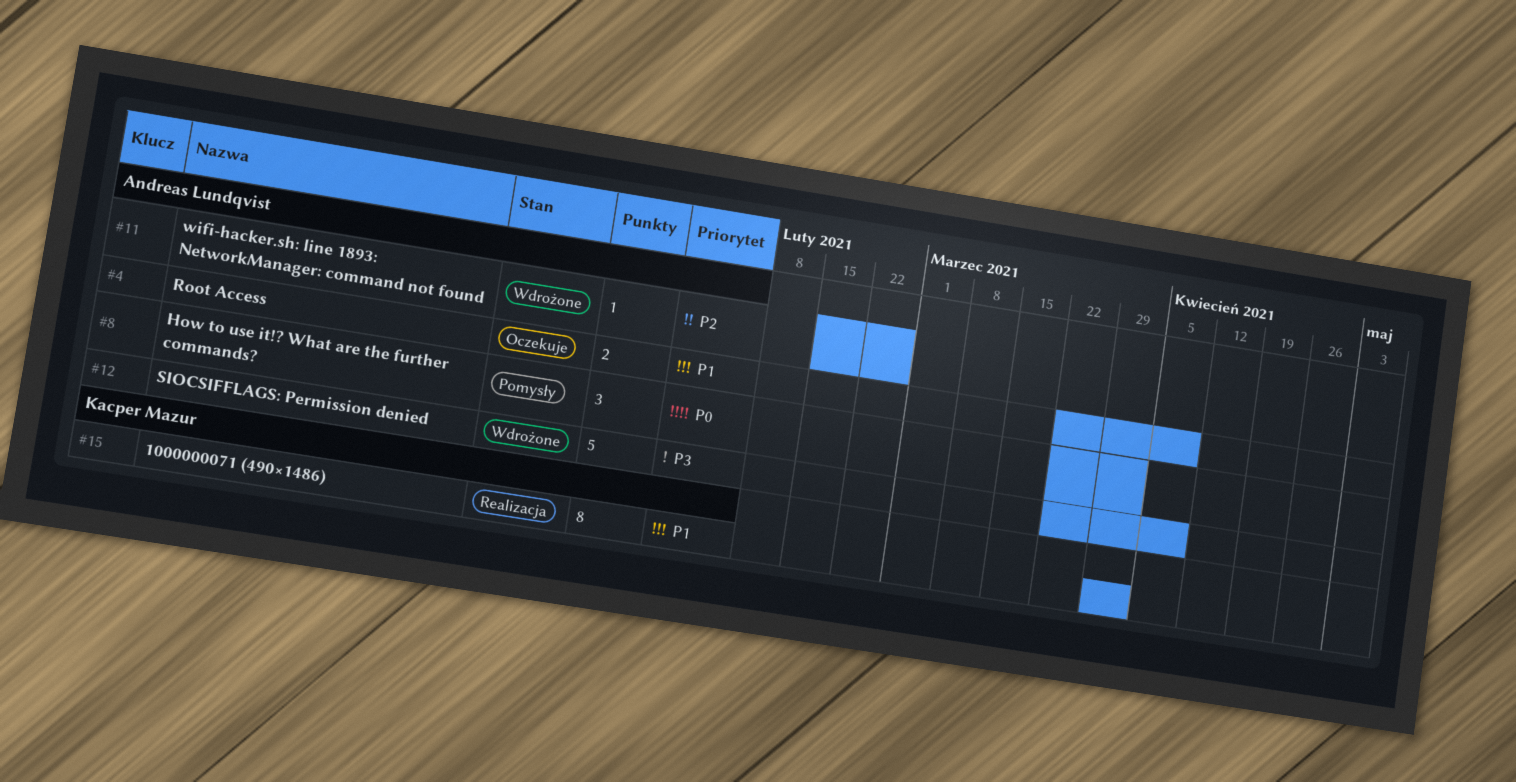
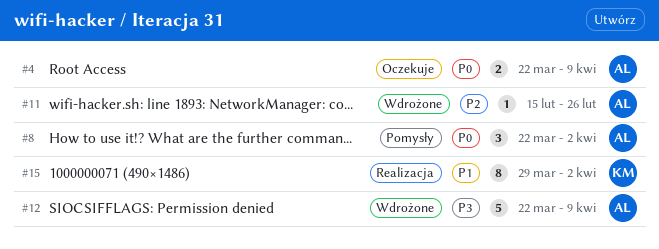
#4, priority: P1 -> P0

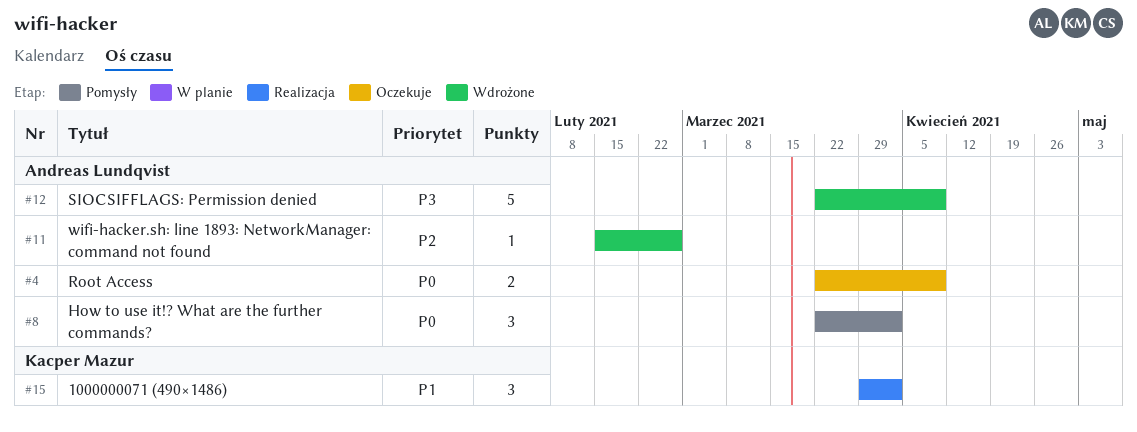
#15, estimate: 8 -> 3

